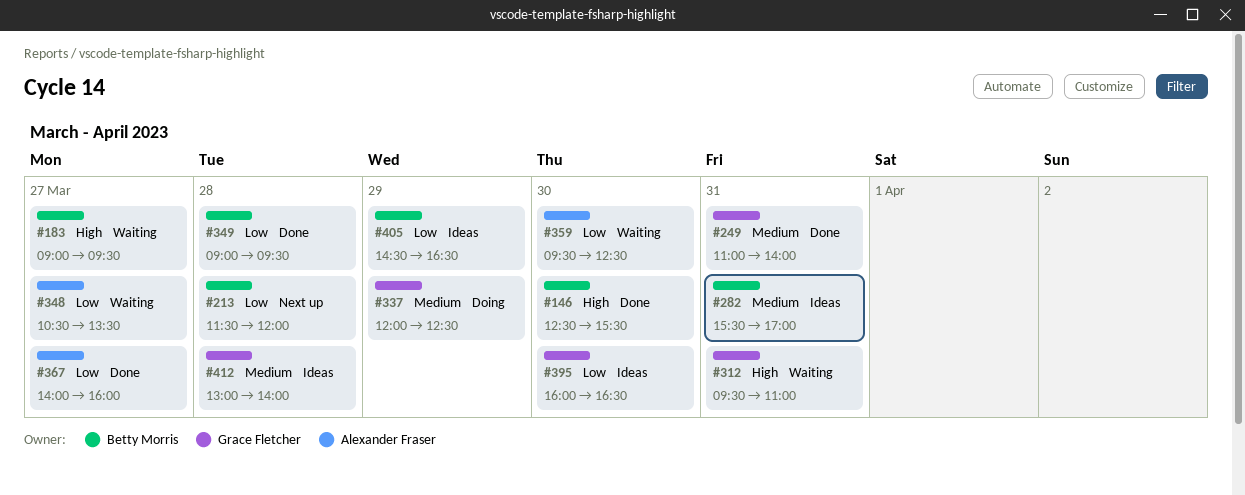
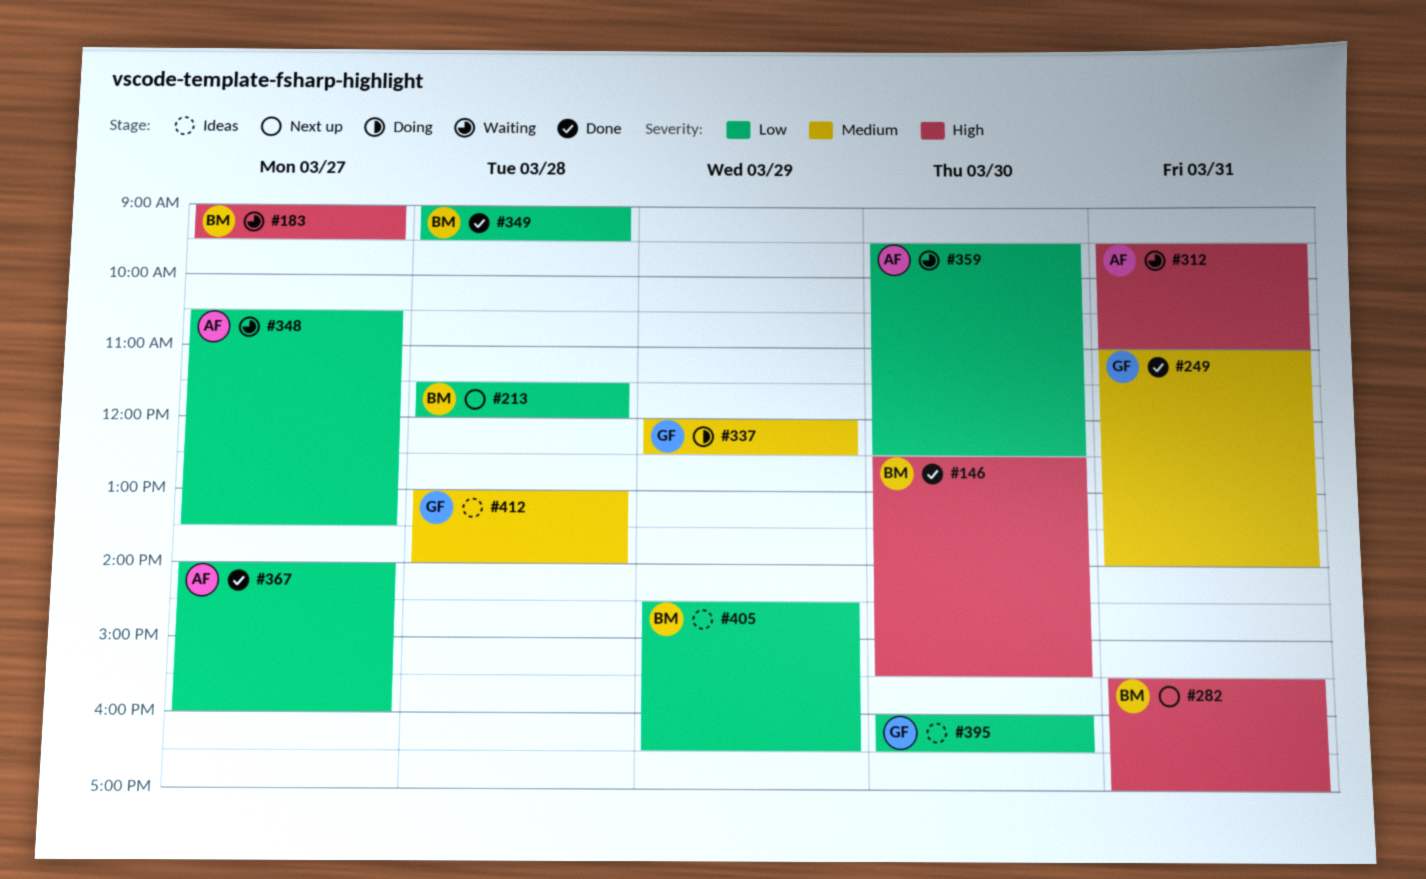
#282, status: Ideas -> Next up
#282, priority: Medium -> High
#312, owner: Grace Fletcher -> Alexander Fraser

